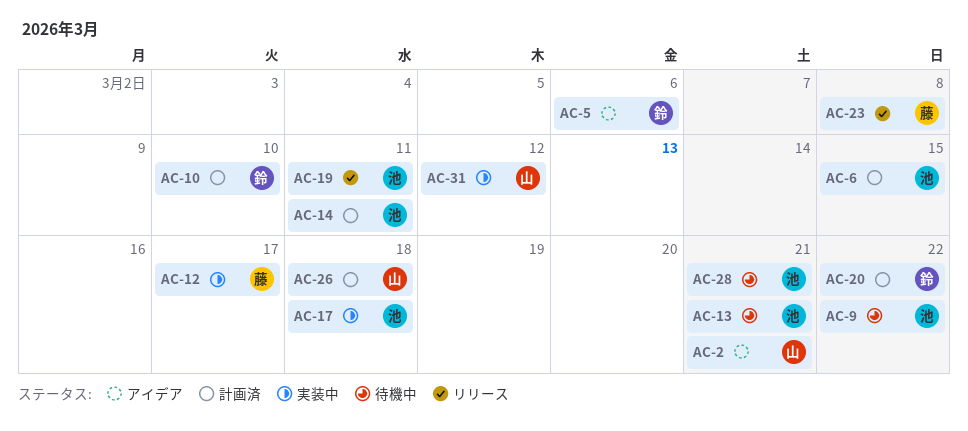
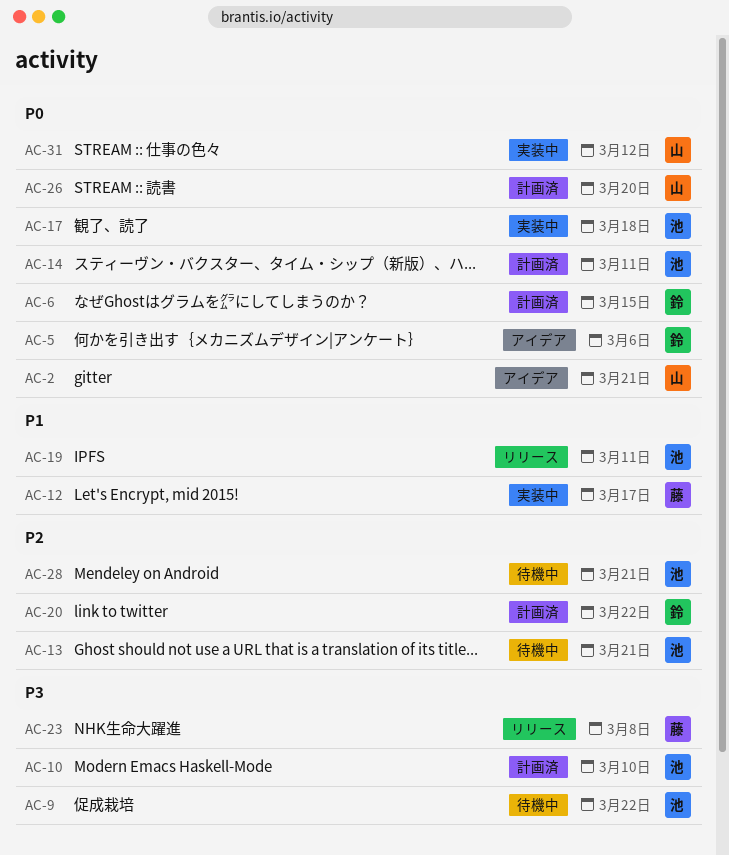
AC-6, owner: 池 -> 鈴
AC-10, owner: 鈴 -> 池
AC-26, due: Mar 18 -> Mar 20

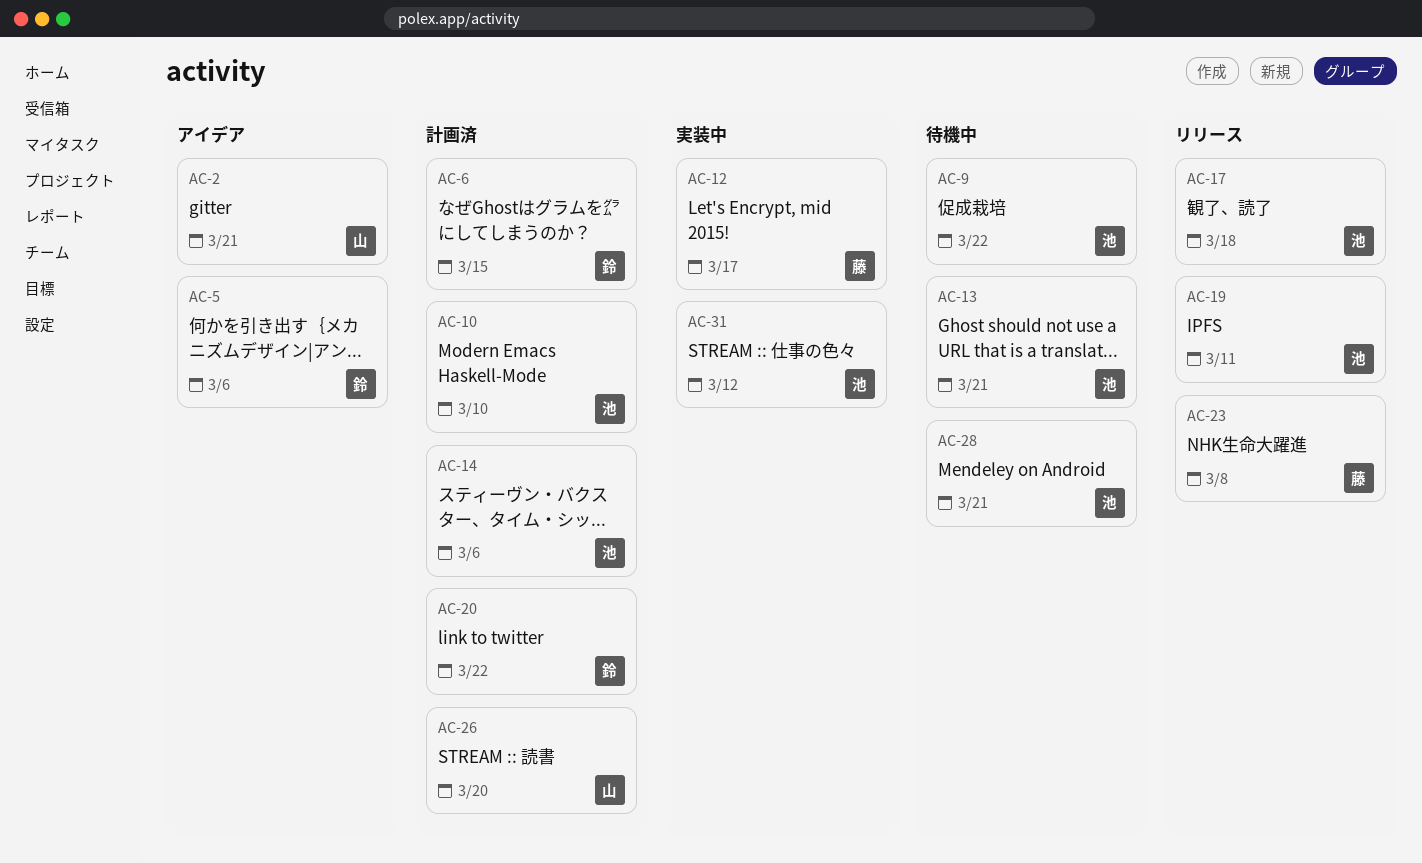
AC-14, due: Mar 11 -> Mar 6
AC-17, status: 実装中 -> リリース
AC-31, owner: 山 -> 池

